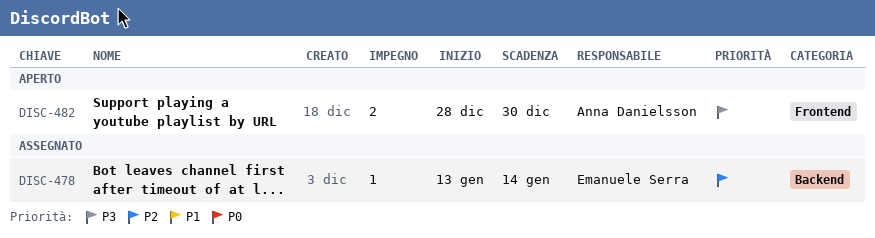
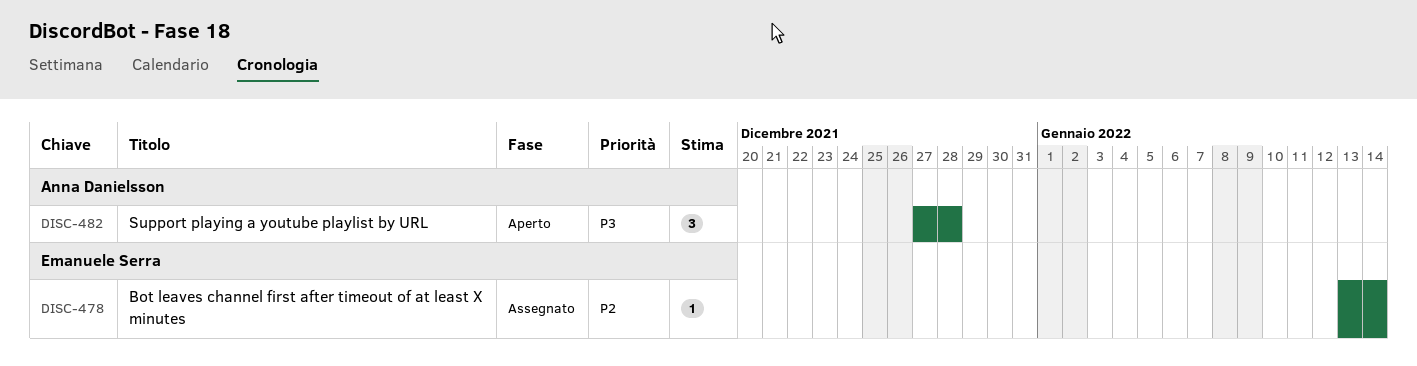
DISC-482, estimate: 2 -> 3
DISC-482, start: Dec 28 -> Dec 27
DISC-482, due: Dec 30 -> Dec 28

